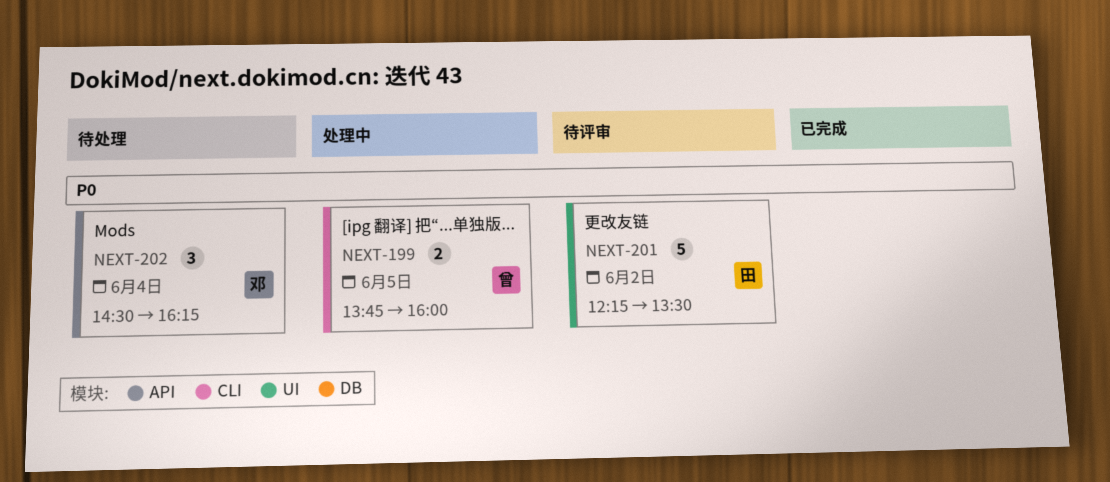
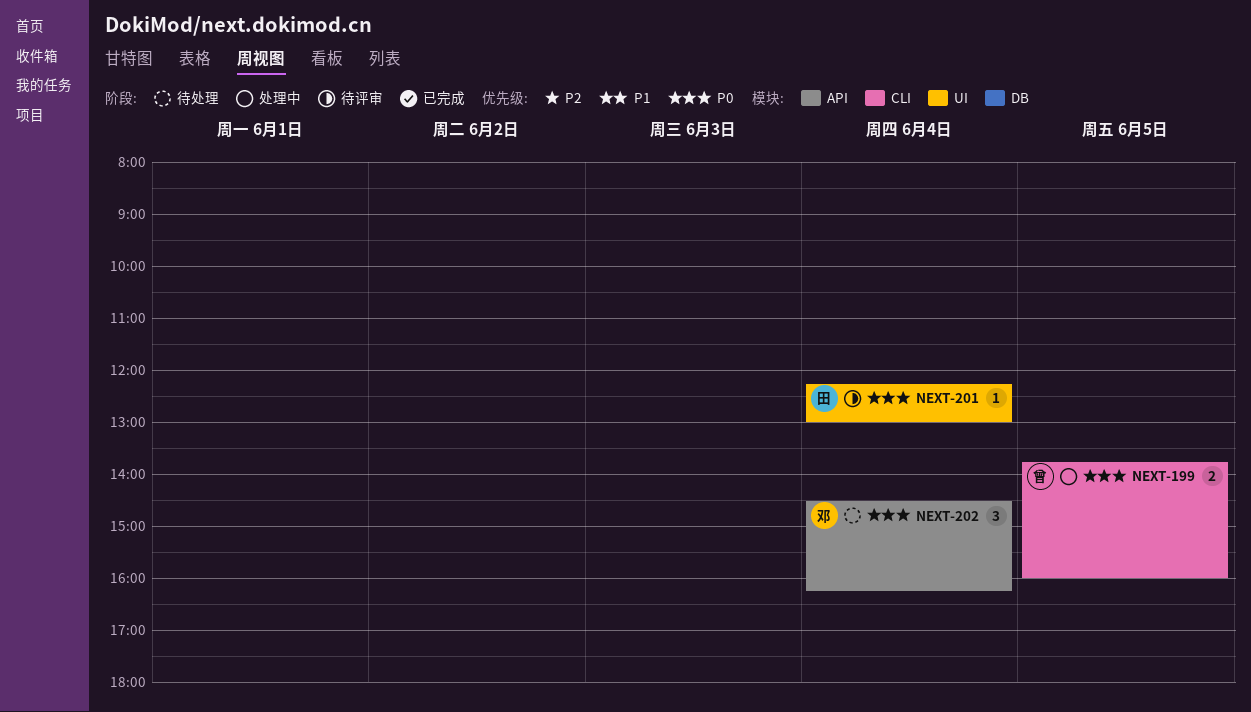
NEXT-201, estimate: 5 -> 1
NEXT-201, day: Jun 2 -> Jun 4
NEXT-201, ends: 13:30 -> 13:00

